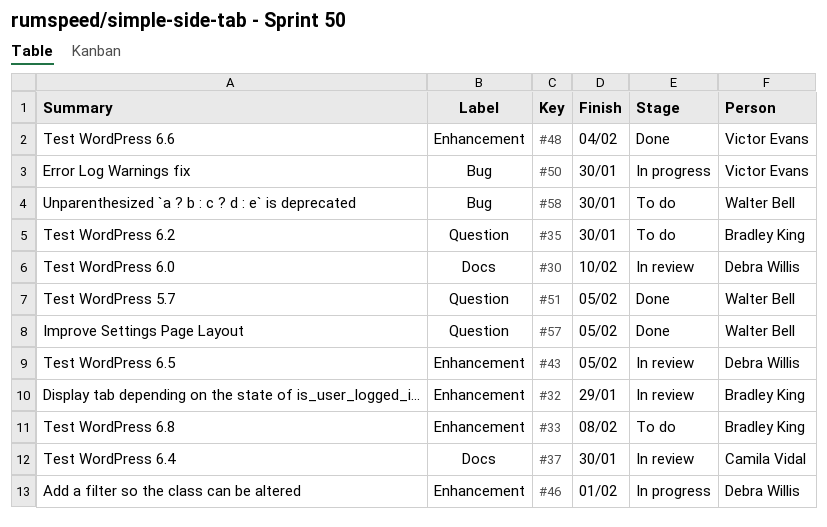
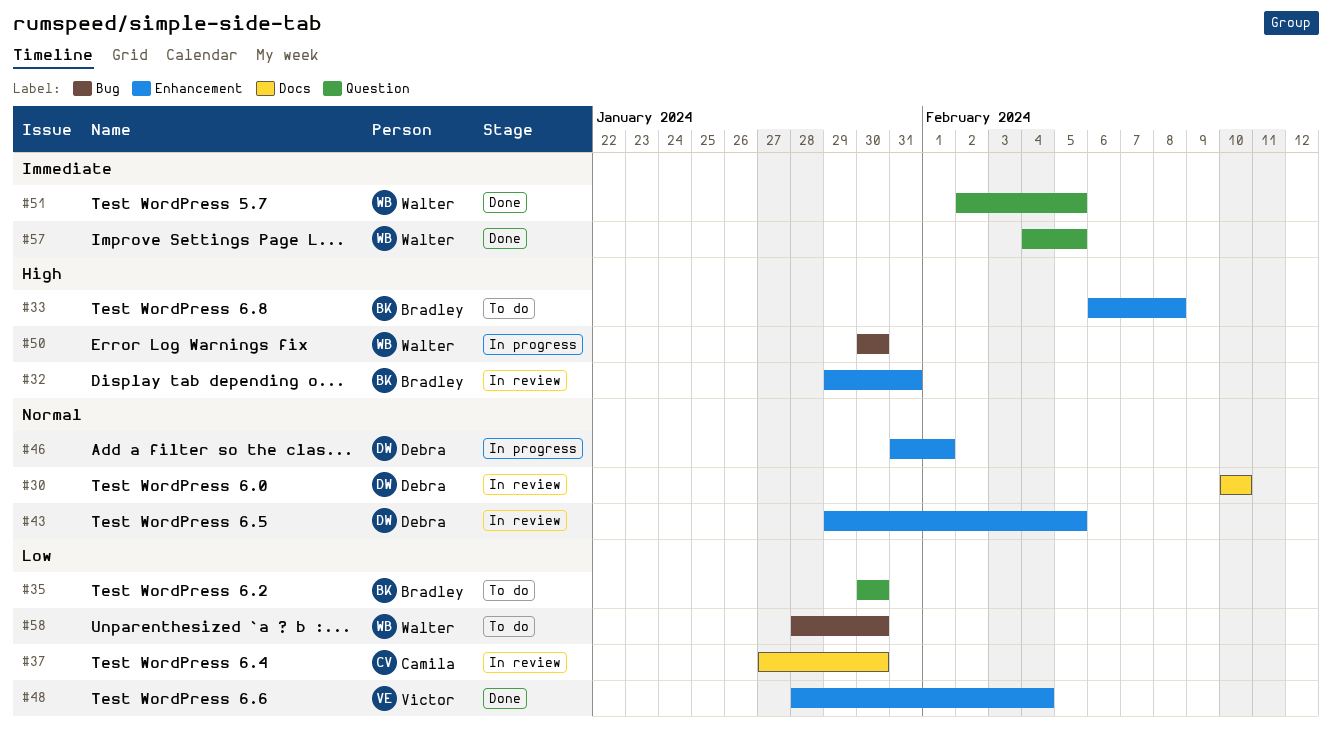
#32, due: Jan 29 -> Jan 31
#50, owner: Victor Evans -> Walter Bell

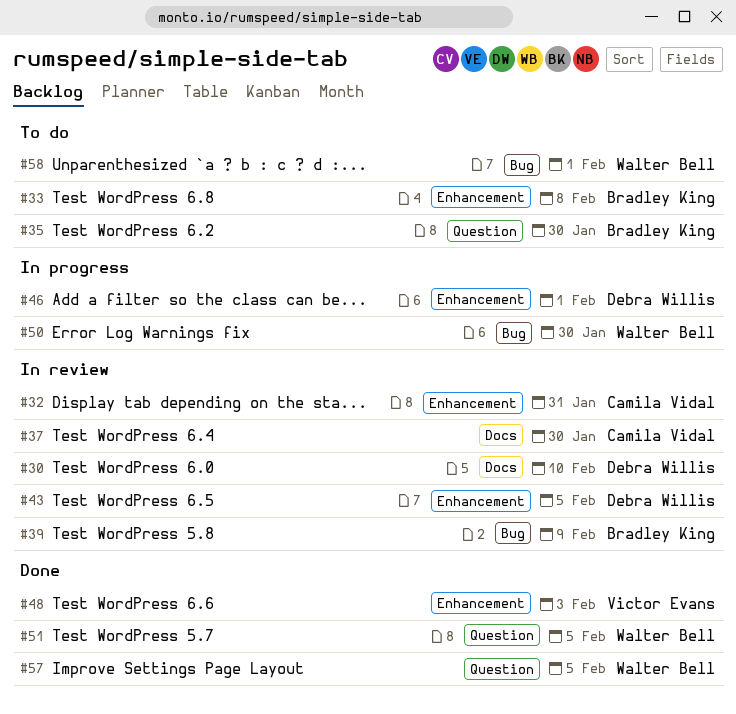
#32, owner: Bradley King -> Camila Vidal
#39: none -> present
#48, due: Feb 4 -> Feb 3
#58, due: Jan 30 -> Feb 1

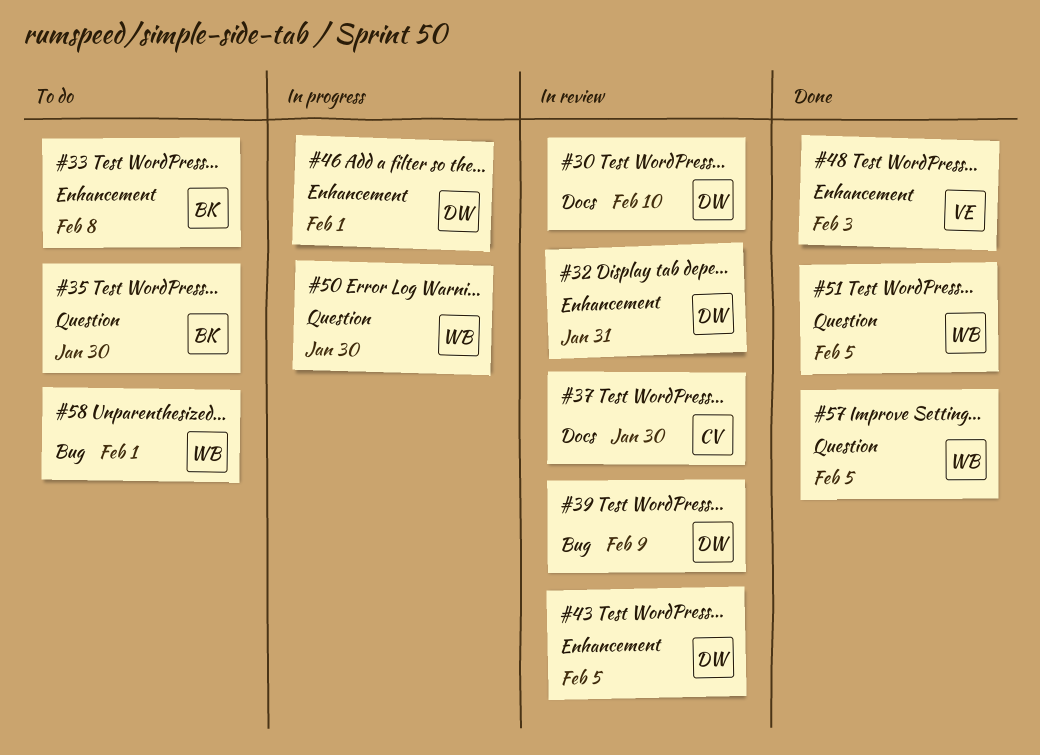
#32, owner: Camila Vidal -> Debra Willis
#39, owner: Bradley King -> Debra Willis
#50, label: Bug -> Question

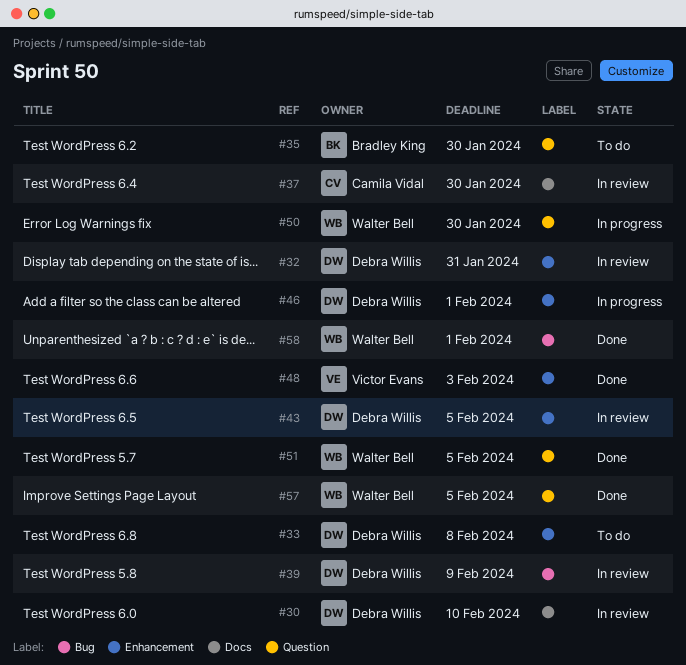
#33, owner: Bradley King -> Debra Willis
#58, status: To do -> Done

